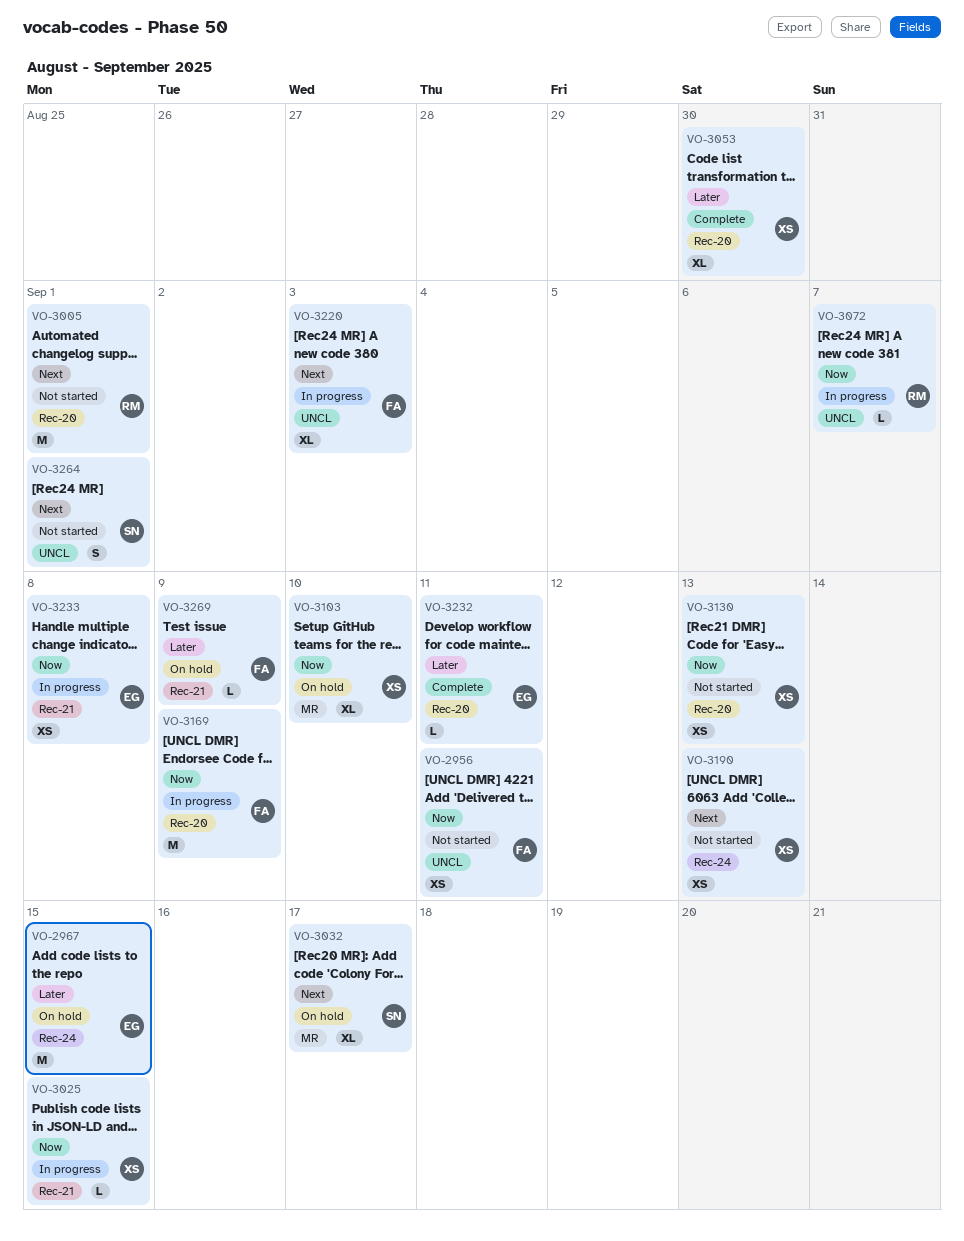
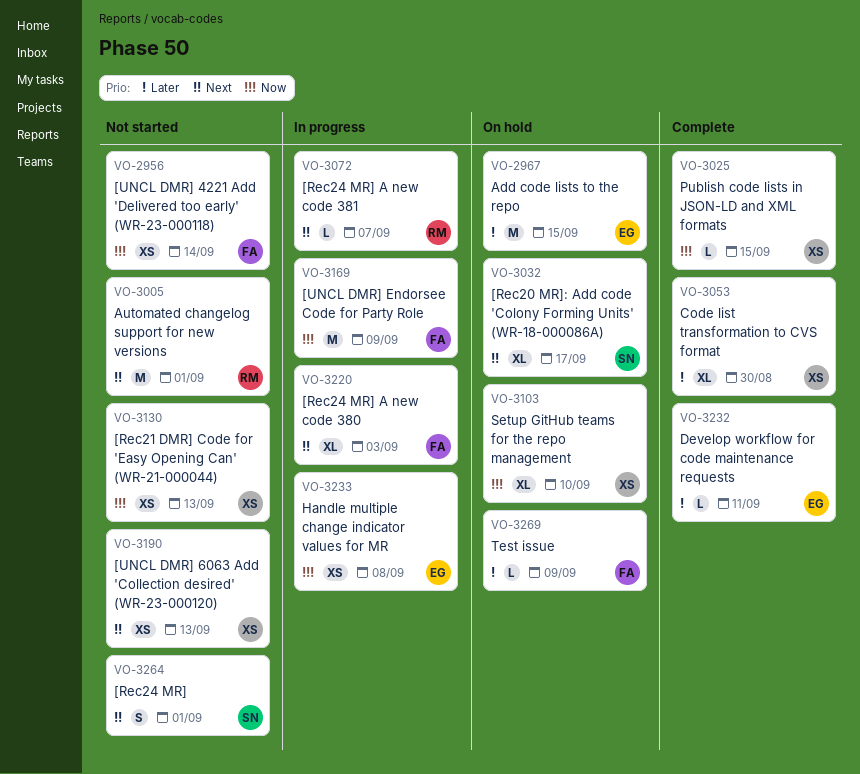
VO-2956, due: Sep 11 -> Sep 14
VO-3025, status: In progress -> Complete
VO-3072, priority: Now -> Next

